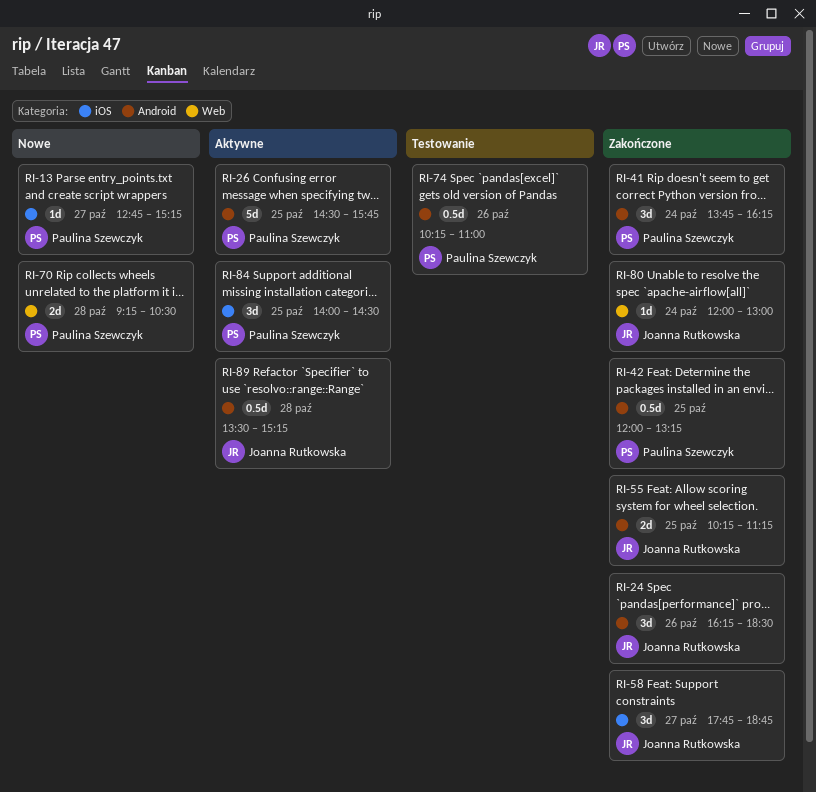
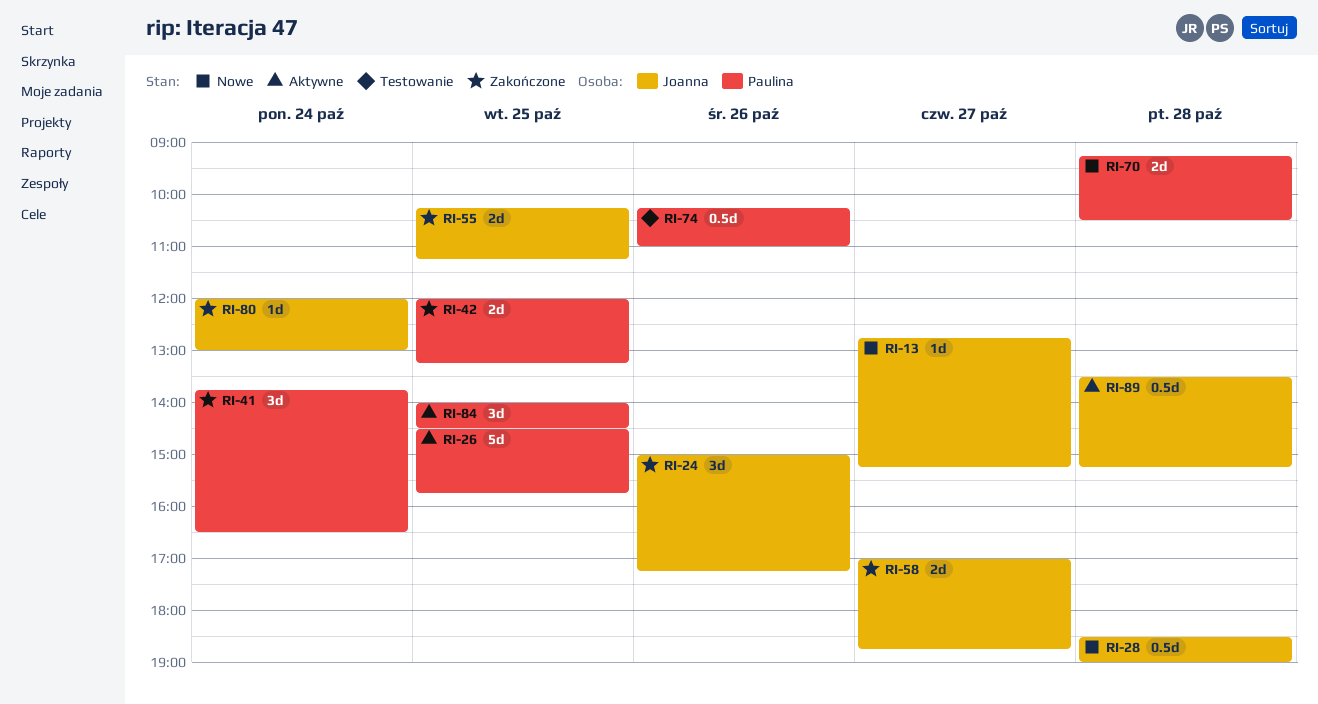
RI-13, owner: Paulina Szewczyk -> Joanna Rutkowska
RI-24, begins: 16:15 -> 15:00
RI-24, ends: 18:30 -> 17:15
RI-28: none -> present
RI-41, ends: 16:15 -> 16:30
RI-42, estimate: 0.5d -> 2d
RI-58, estimate: 3d -> 2d
RI-58, begins: 17:45 -> 17:00

